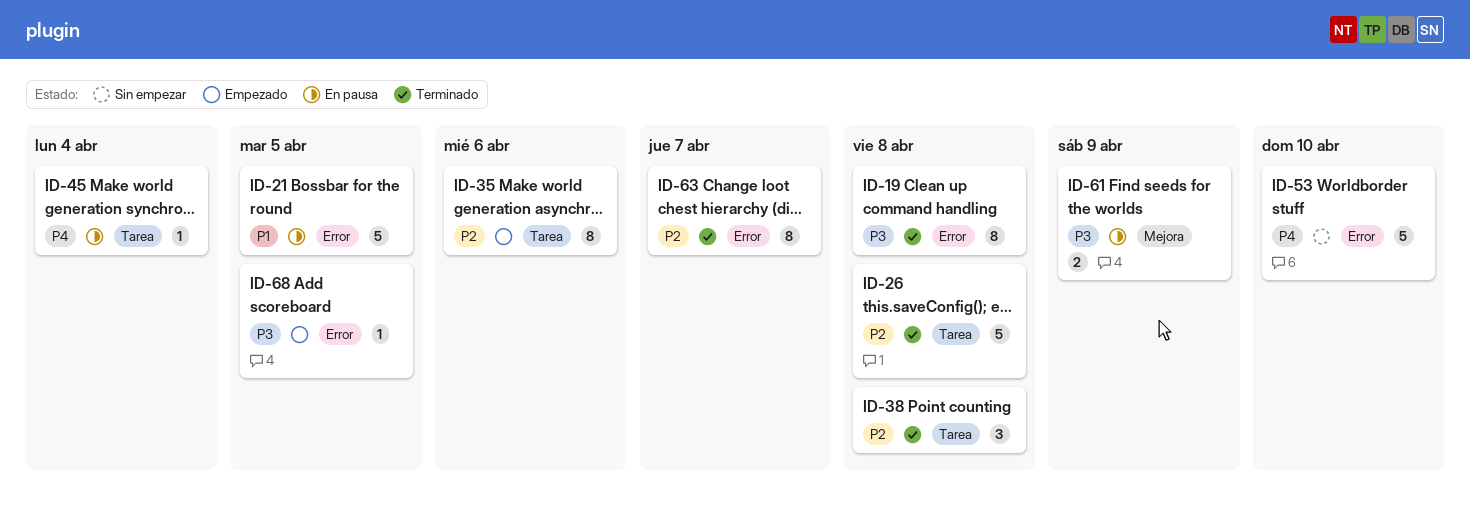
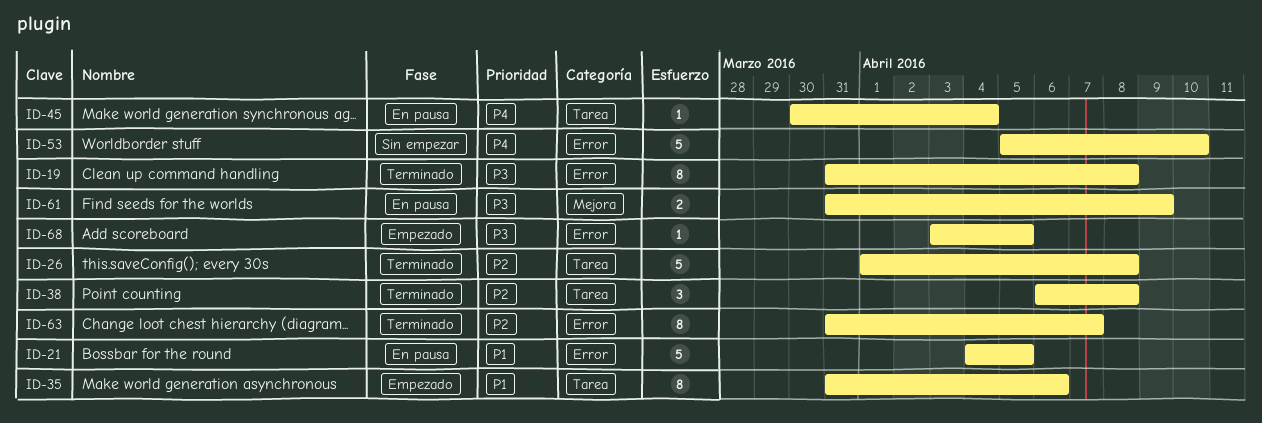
ID-35, priority: P2 -> P1

